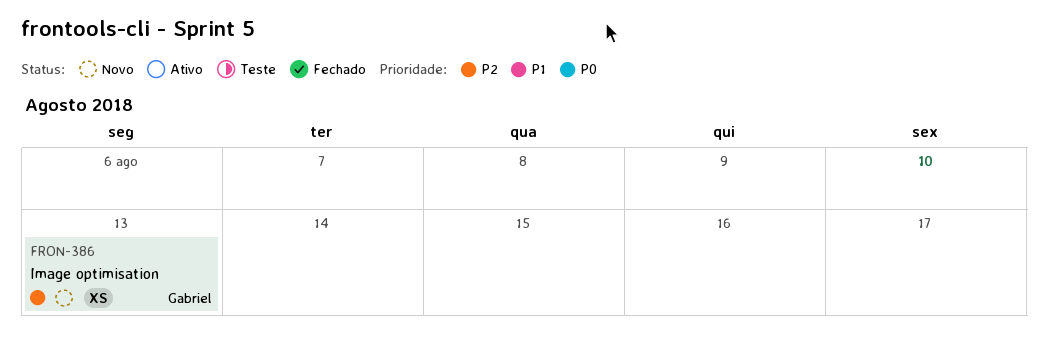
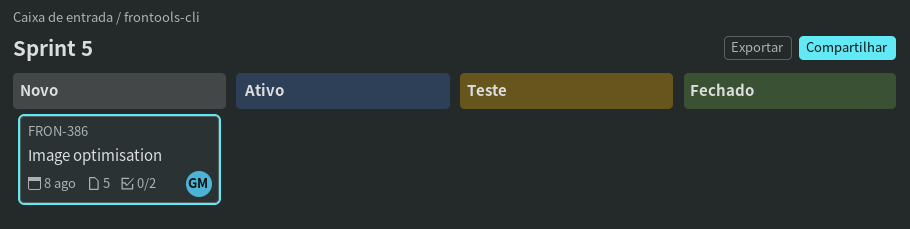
FRON-386, due: Aug 13 -> Aug 8

